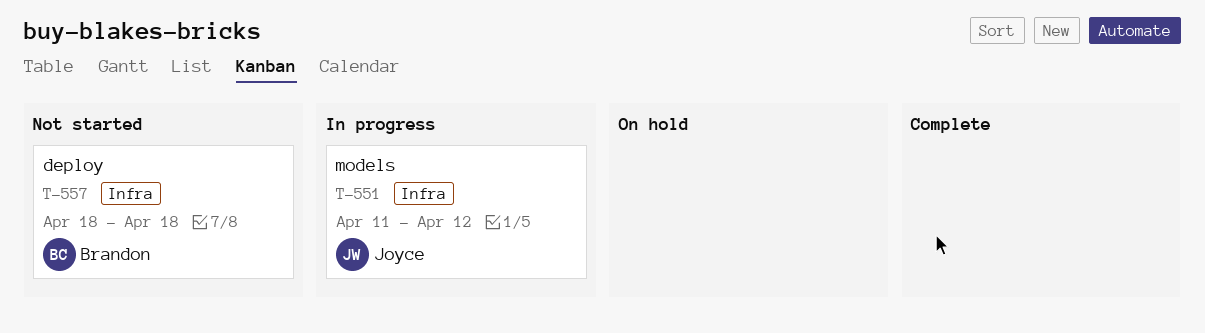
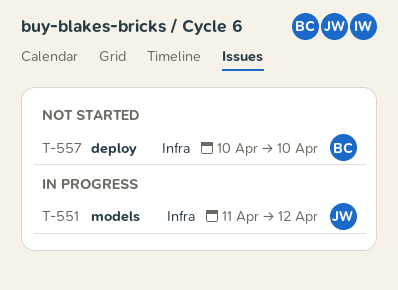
T-557, start: Apr 18 -> Apr 10
T-557, due: Apr 18 -> Apr 10

